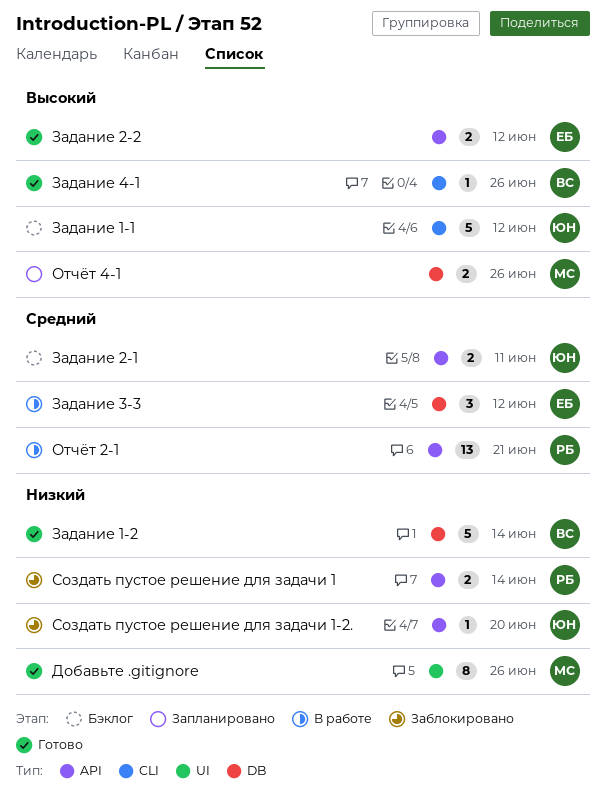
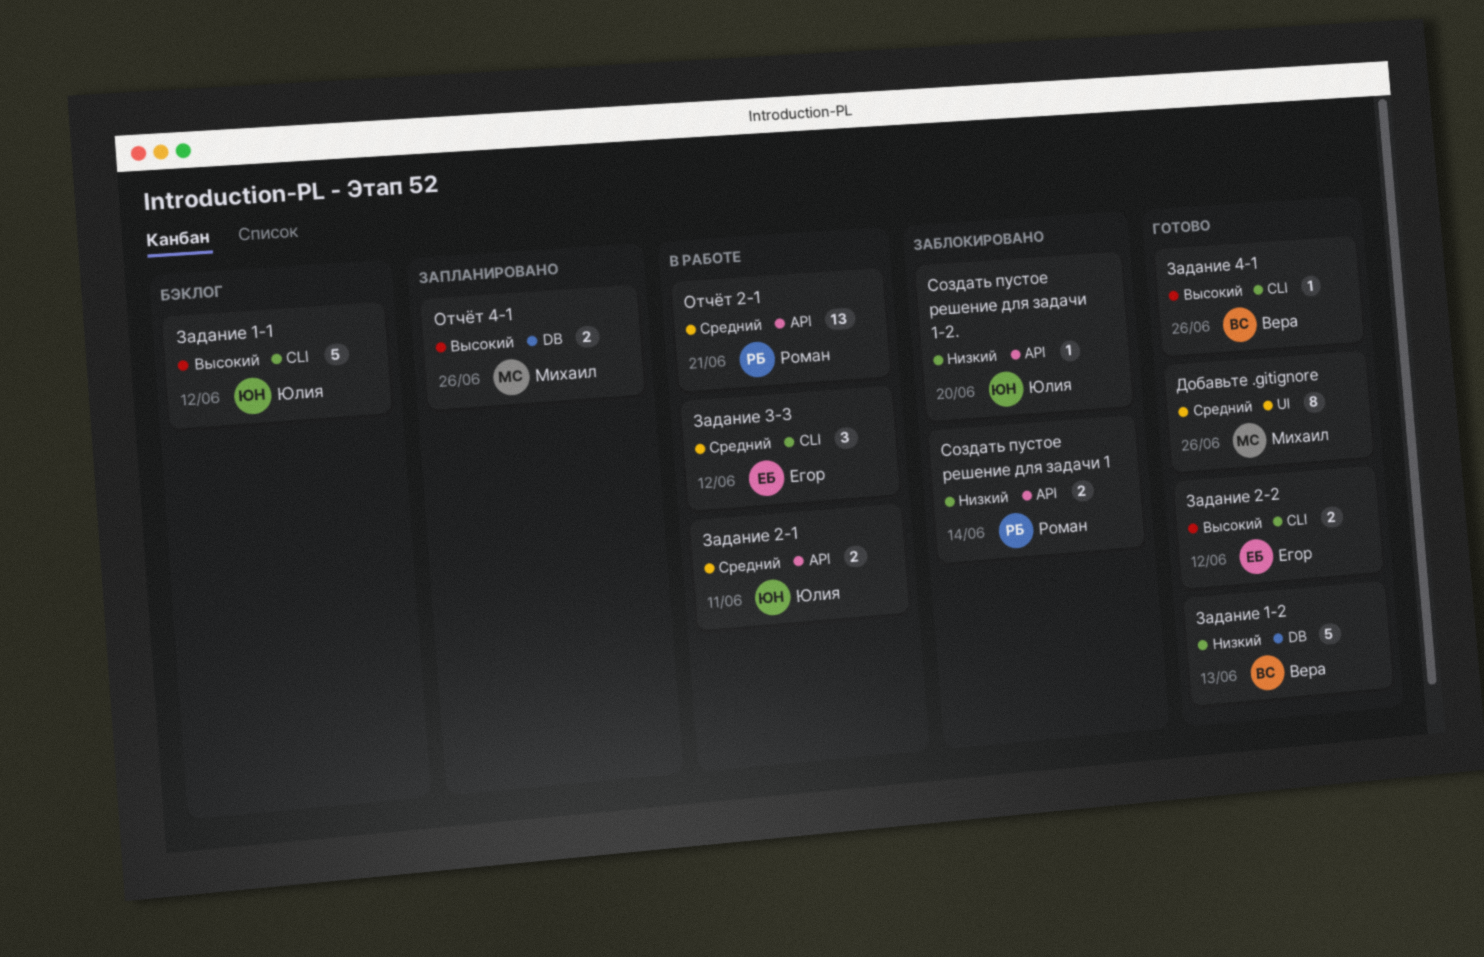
Добавьте .gitignore, priority: Низкий -> Средний
Задание 1-2, due: Jun 14 -> Jun 13
Задание 2-1, status: Бэклог -> В работе
Задание 2-2, label: API -> CLI
Задание 3-3, label: DB -> CLI

